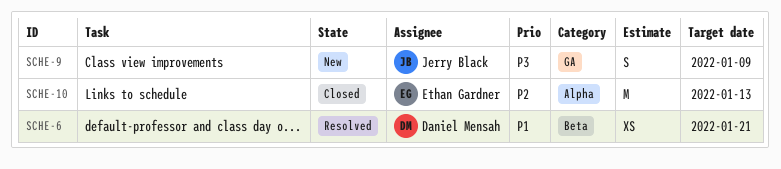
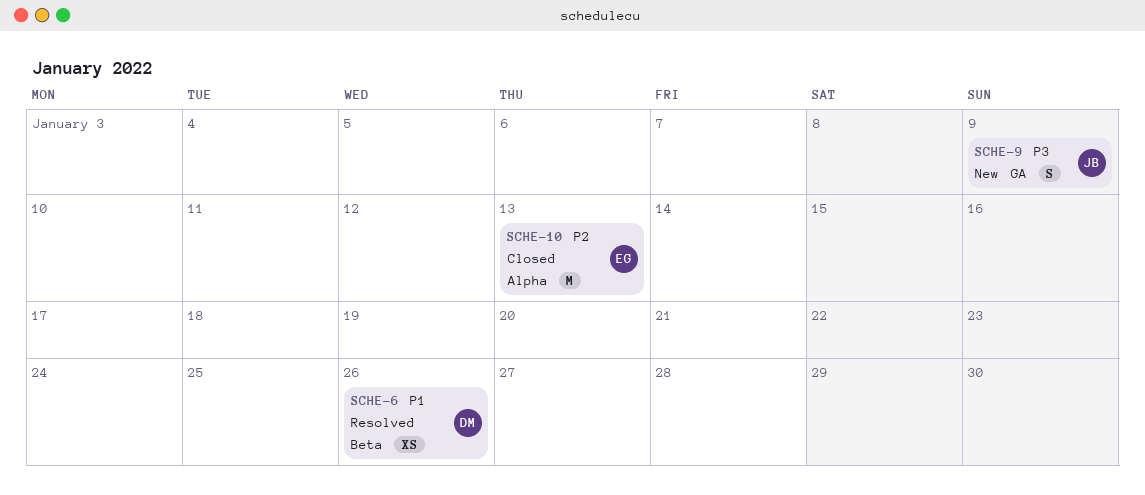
SCHE-6, due: Jan 21 -> Jan 26

